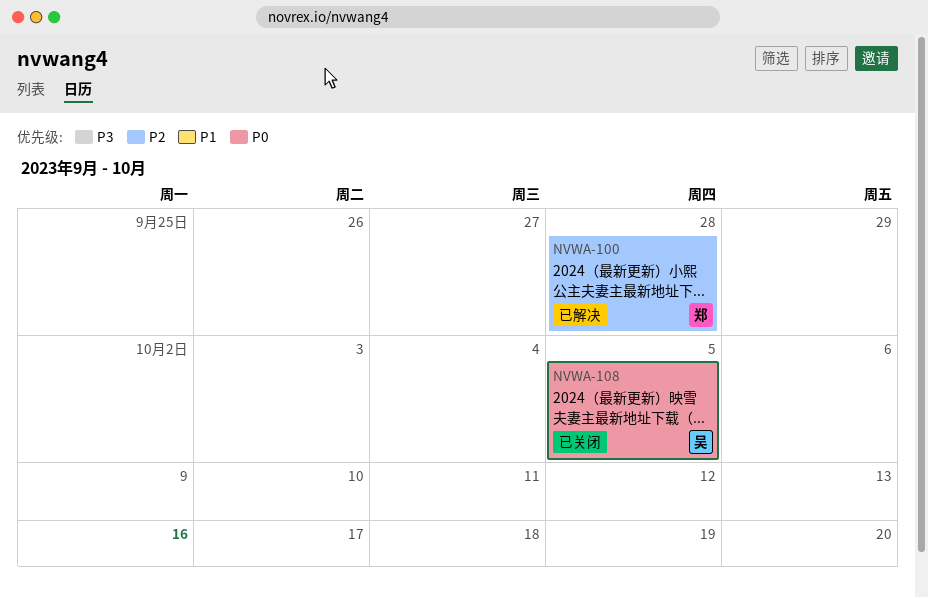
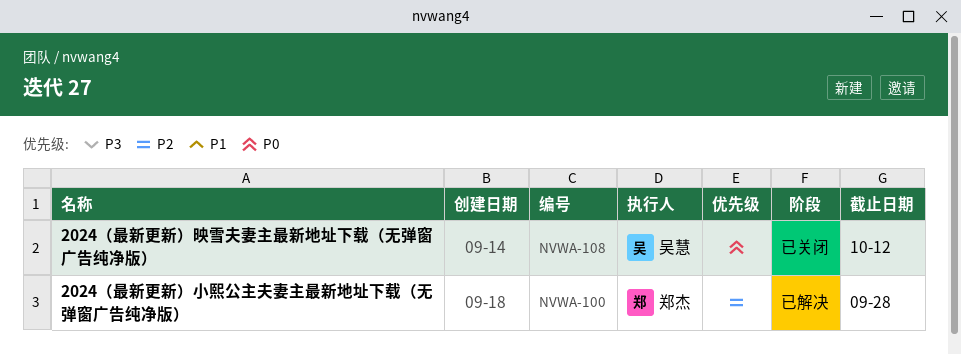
NVWA-108, due: Oct 5 -> Oct 12

